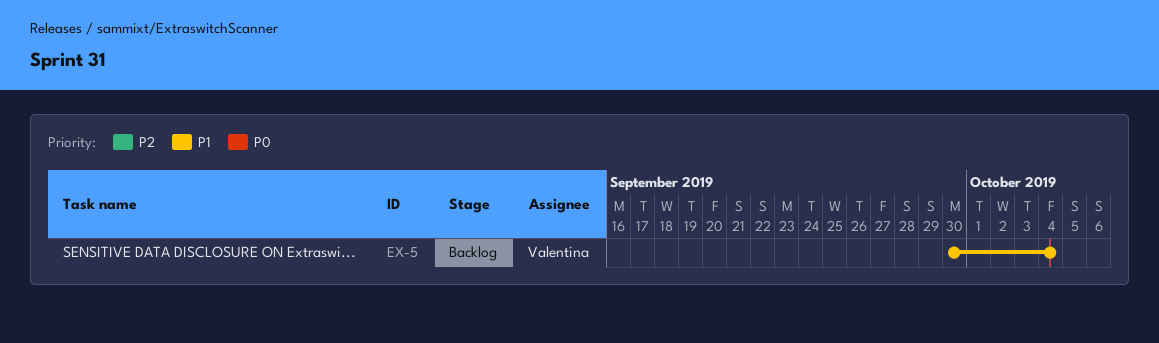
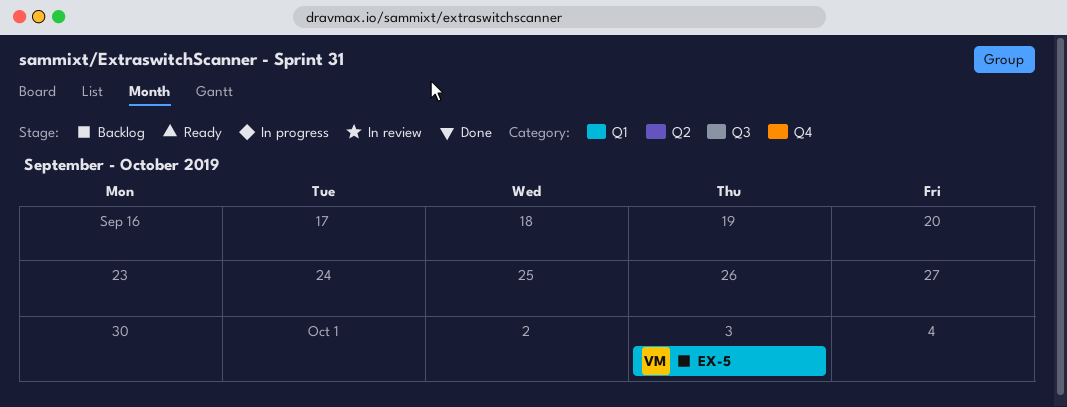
EX-5, start: Sep 30 -> Oct 3
EX-5, due: Oct 4 -> Oct 3

